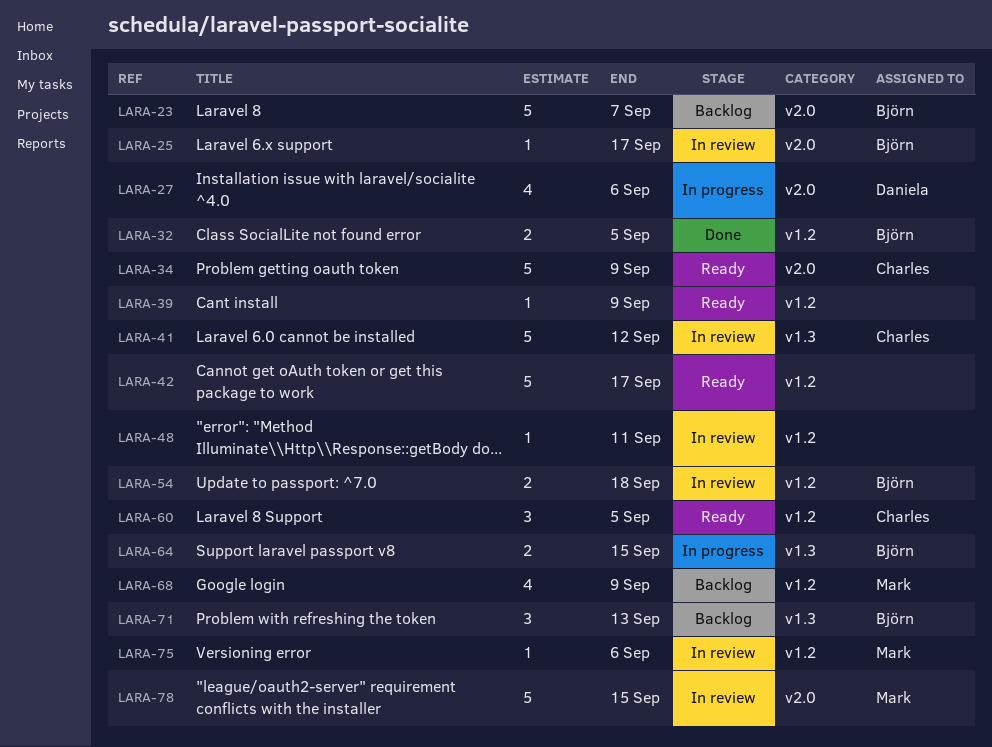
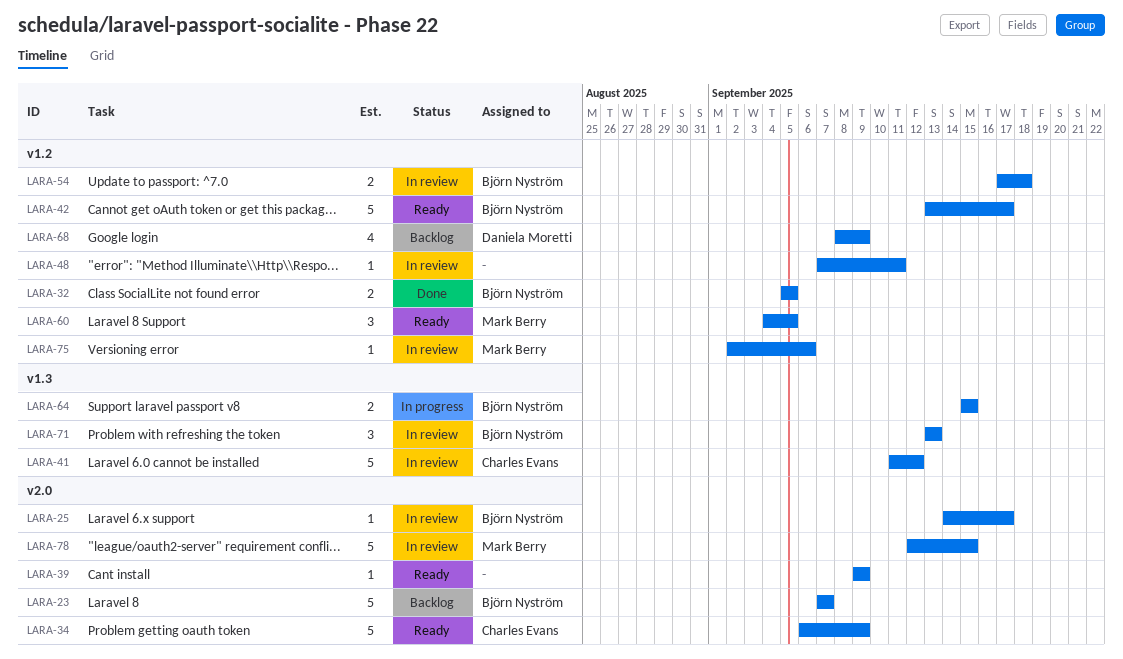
LARA-27: present -> none
LARA-39, label: v1.2 -> v2.0
LARA-42, owner: none -> Björn Nyström
LARA-60, owner: Charles Evans -> Mark Berry
LARA-68, owner: Mark Berry -> Daniela Moretti
LARA-71, status: Backlog -> In review

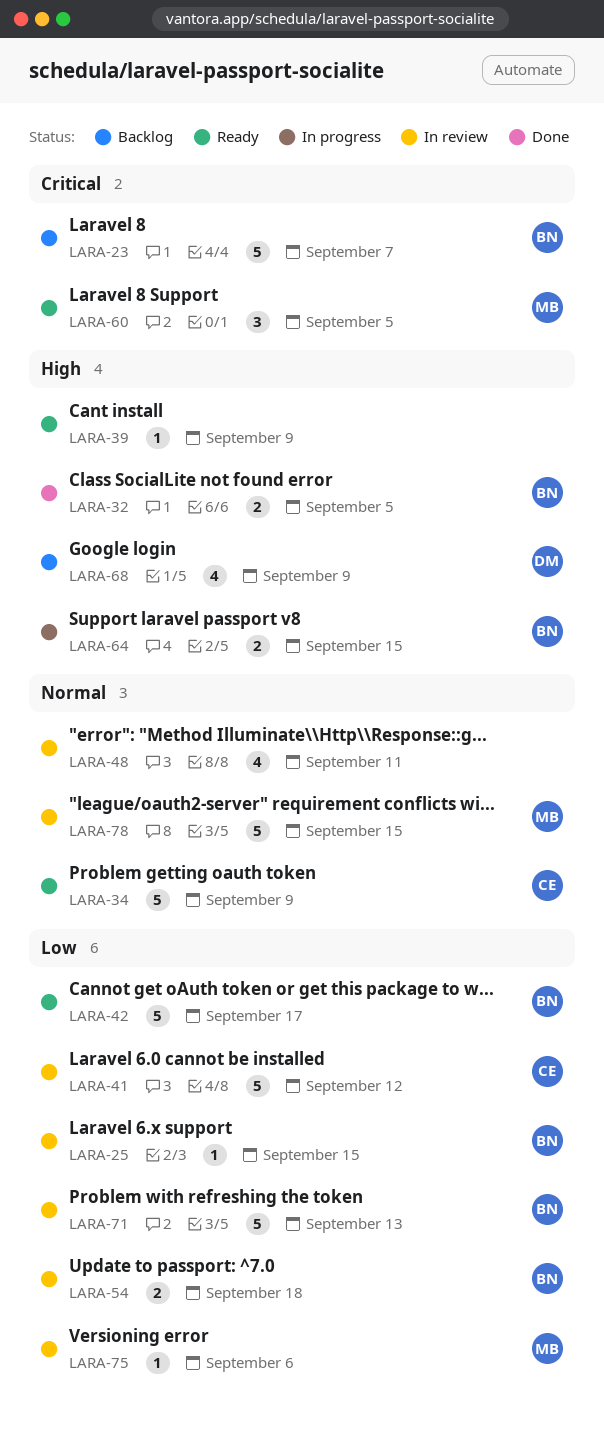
LARA-25, due: Sep 17 -> Sep 15
LARA-48, estimate: 1 -> 4
LARA-71, estimate: 3 -> 5

